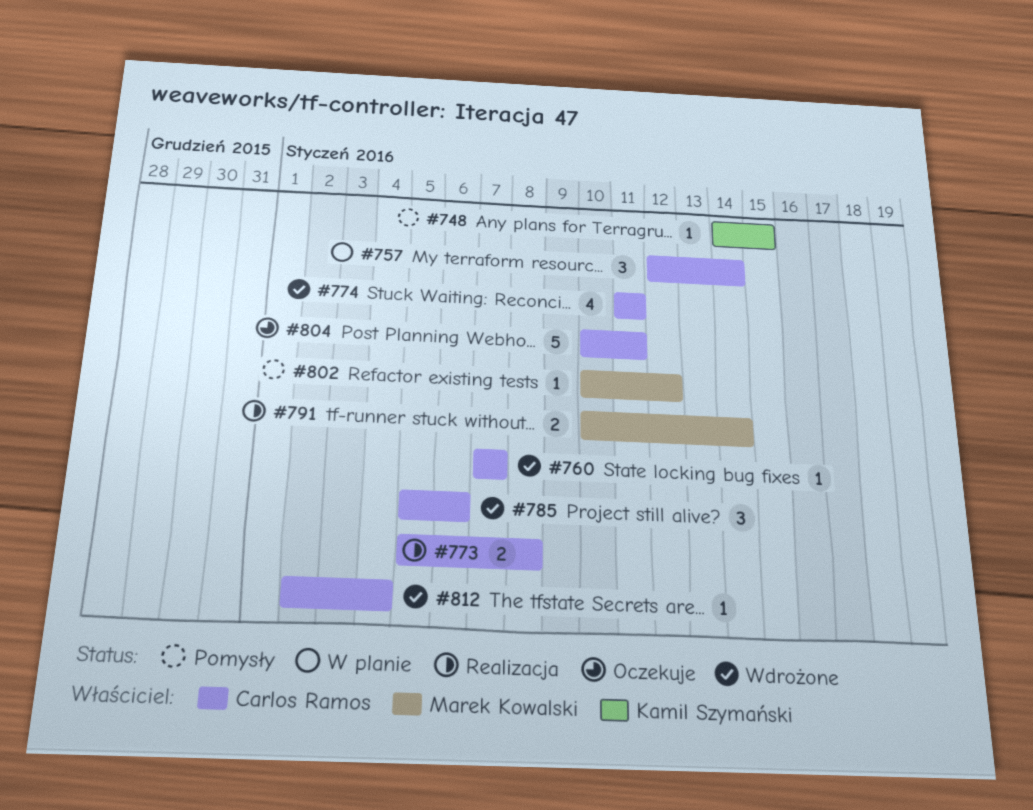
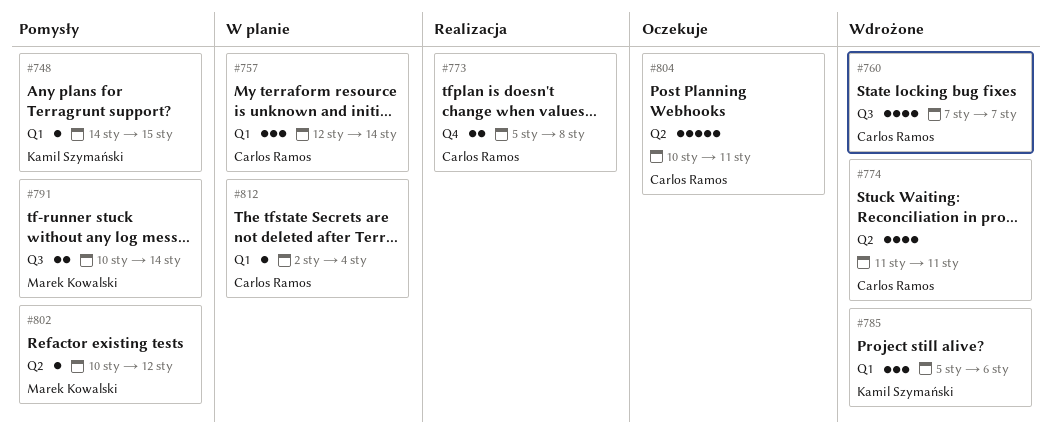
#760, estimate: 1 -> 4
#785, owner: Carlos Ramos -> Kamil Szymański
#791, status: Realizacja -> Pomysły
#812, status: Wdrożone -> W planie

